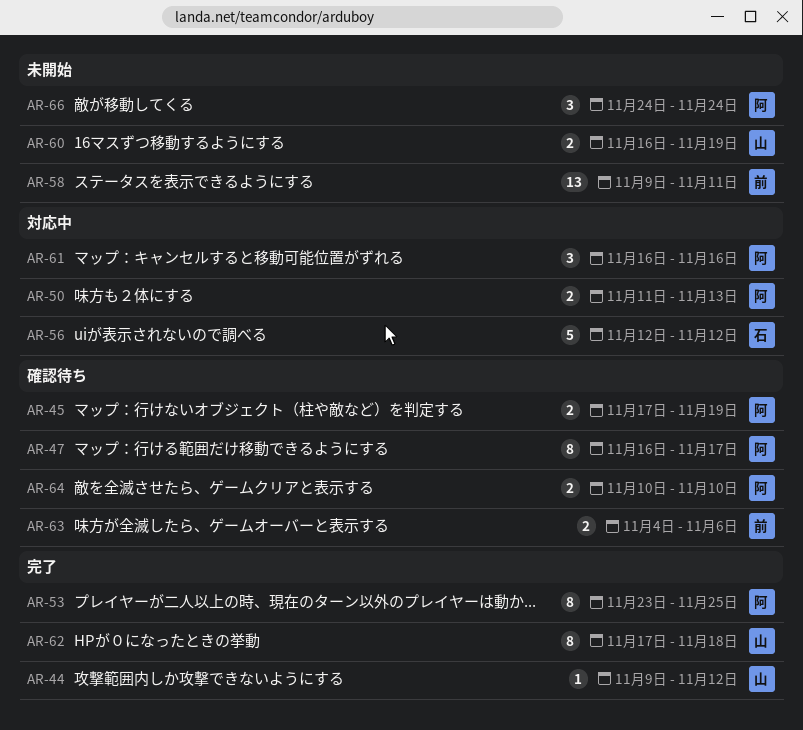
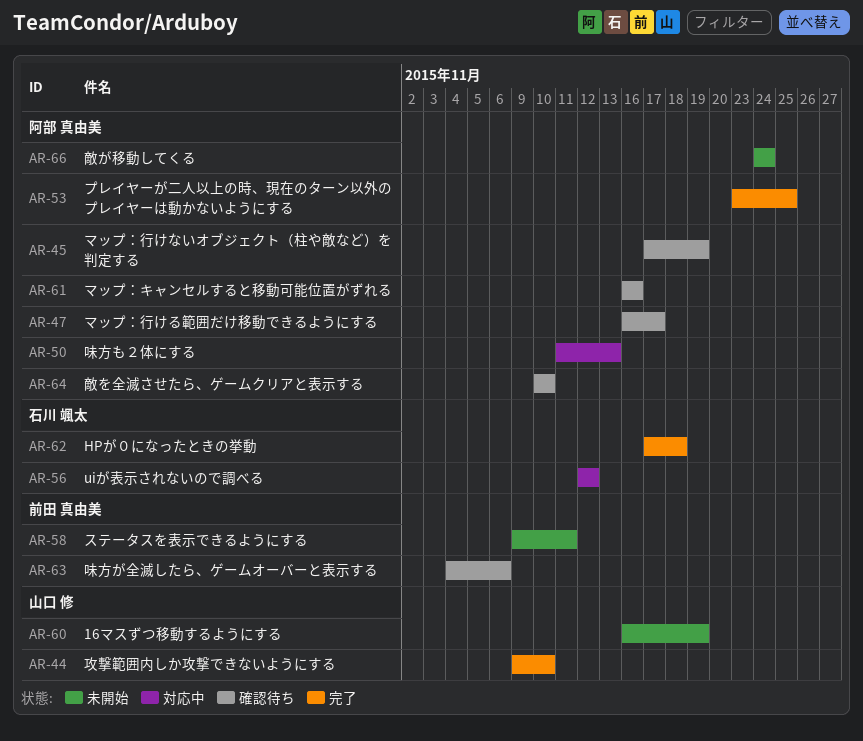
AR-44, due: Nov 12 -> Nov 10
AR-61, status: 対応中 -> 確認待ち
AR-62, owner: 山口 修 -> 石川 颯太

